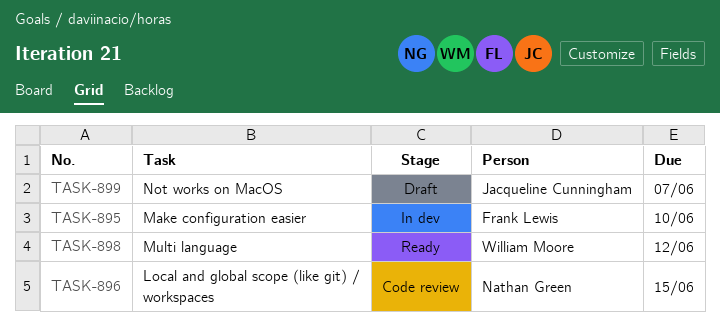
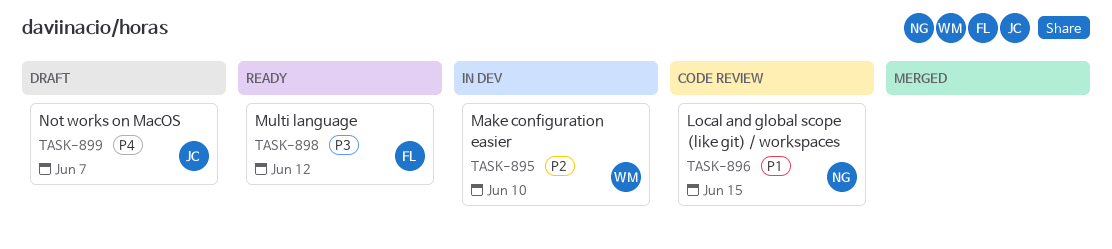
TASK-895, owner: Frank Lewis -> William Moore
TASK-898, owner: William Moore -> Frank Lewis

